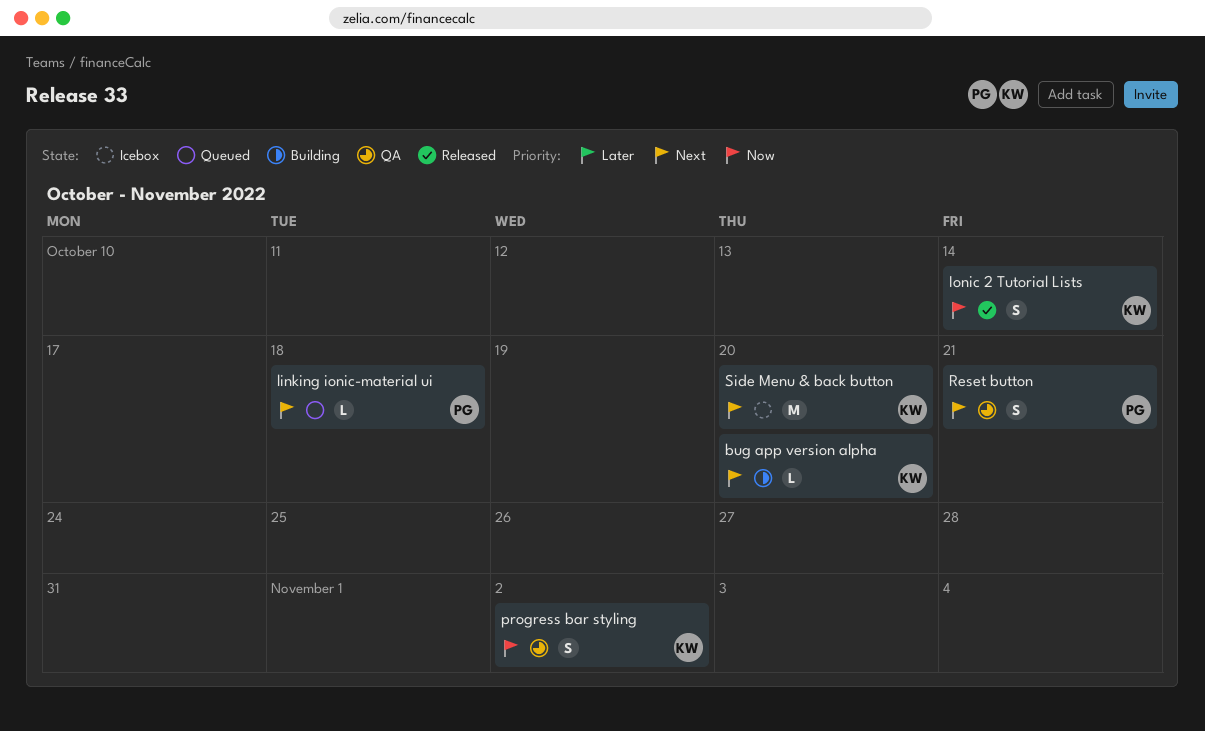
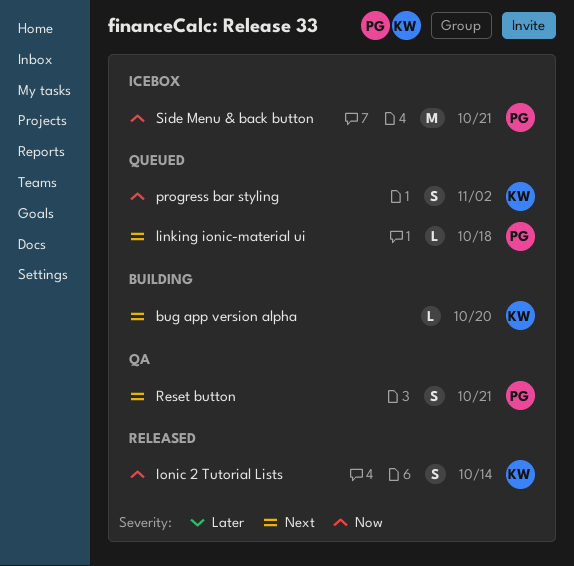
progress bar styling, status: QA -> Queued
Side Menu & back button, owner: KW -> PG
Side Menu & back button, priority: Next -> Now
Side Menu & back button, due: Oct 20 -> Oct 21

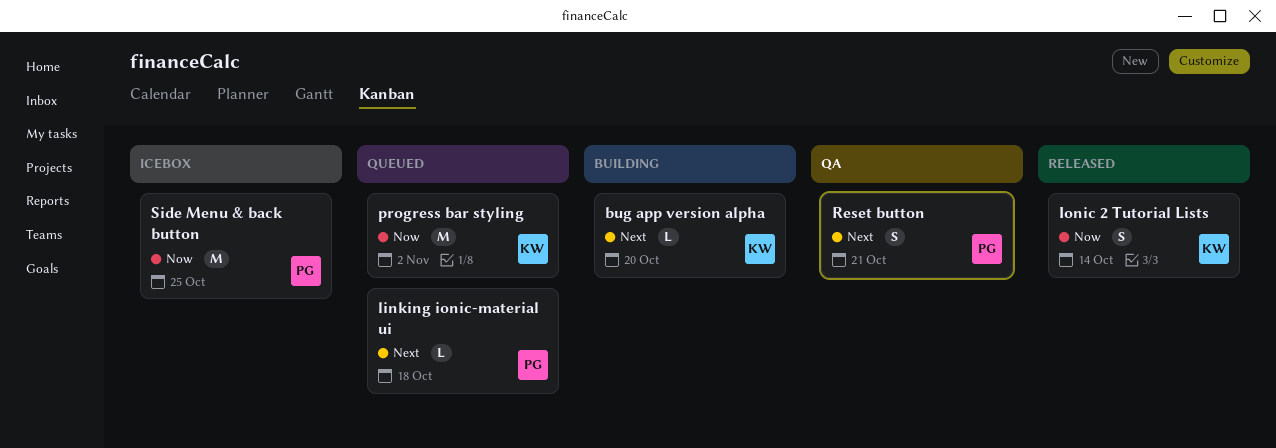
progress bar styling, estimate: S -> M
Side Menu & back button, due: Oct 21 -> Oct 25

